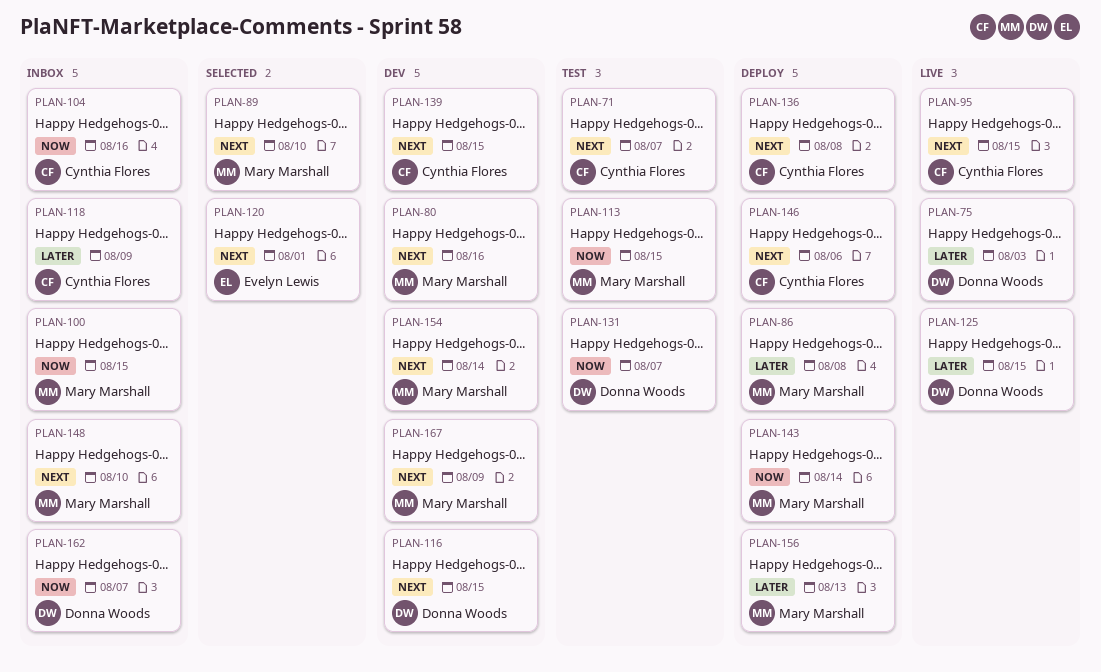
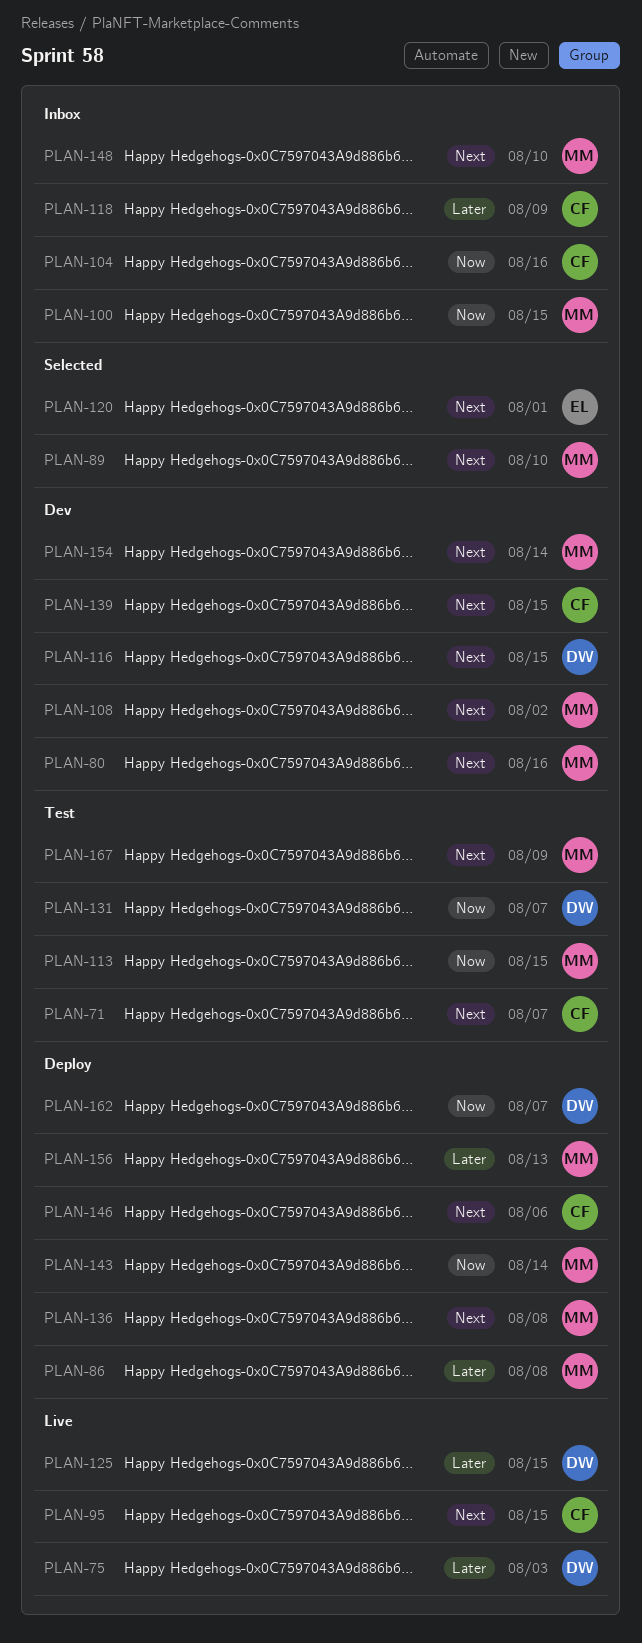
PLAN-108: none -> present
PLAN-136, owner: Cynthia Flores -> Mary Marshall
PLAN-162, status: Inbox -> Deploy
PLAN-167, status: Dev -> Test

